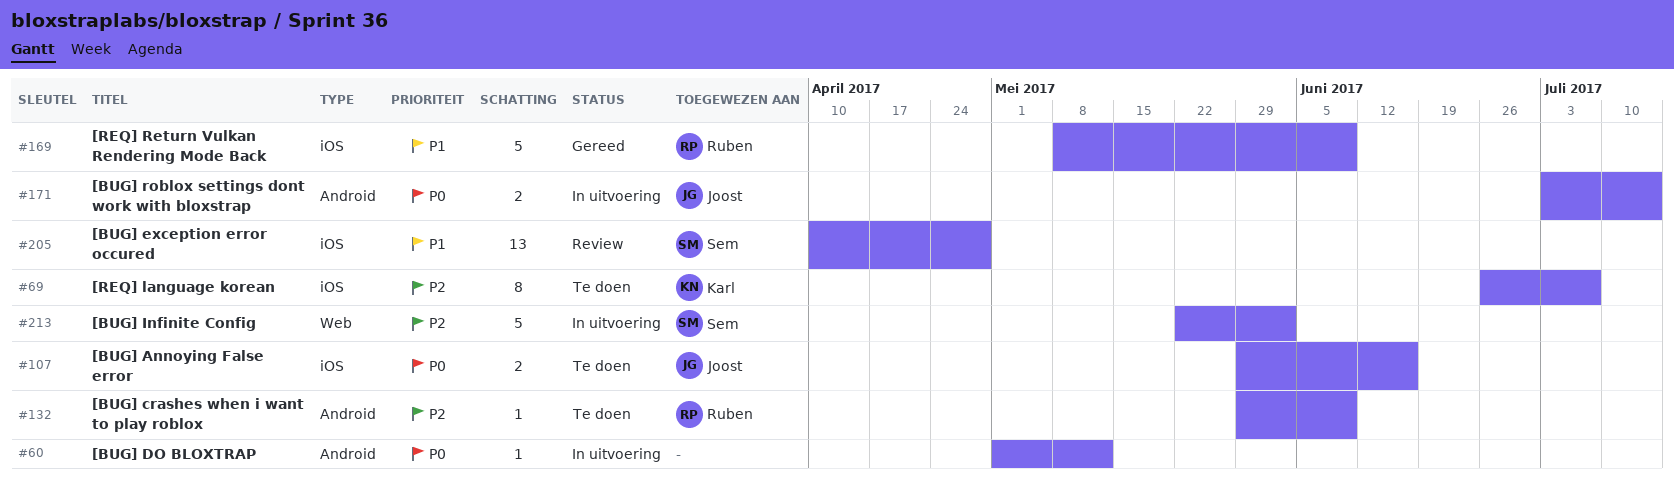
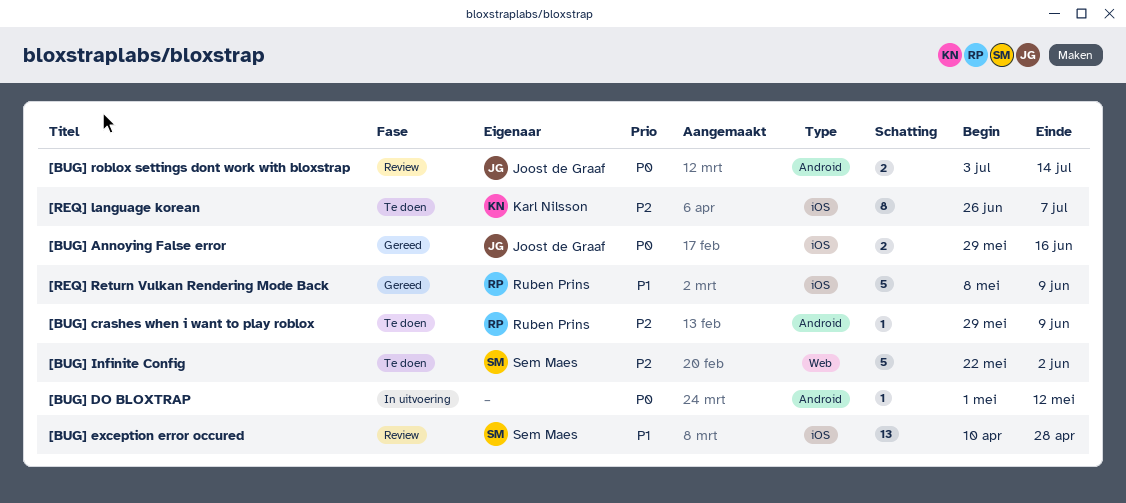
[BUG] Annoying False error, status: Te doen -> Gereed
[BUG] Infinite Config, status: In uitvoering -> Te doen
[BUG] roblox settings dont work with bloxstrap, status: In uitvoering -> Review

